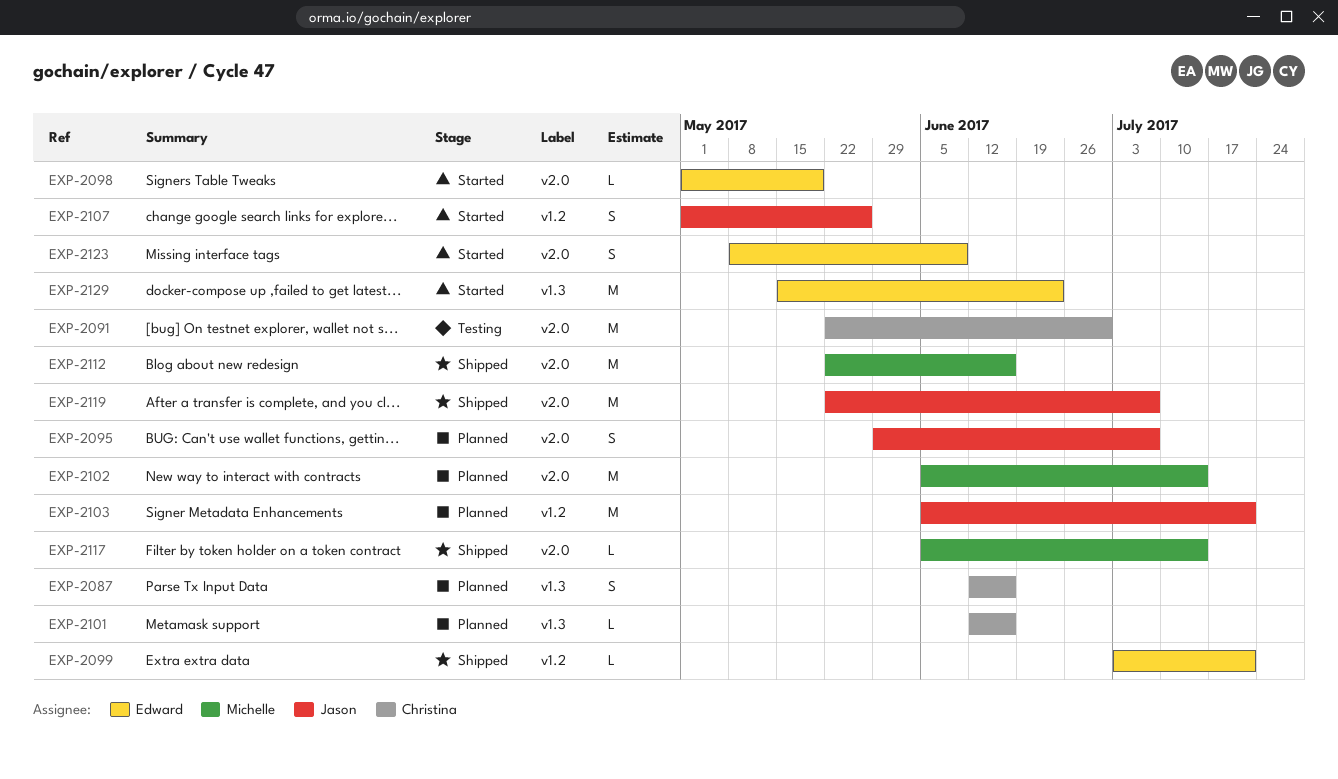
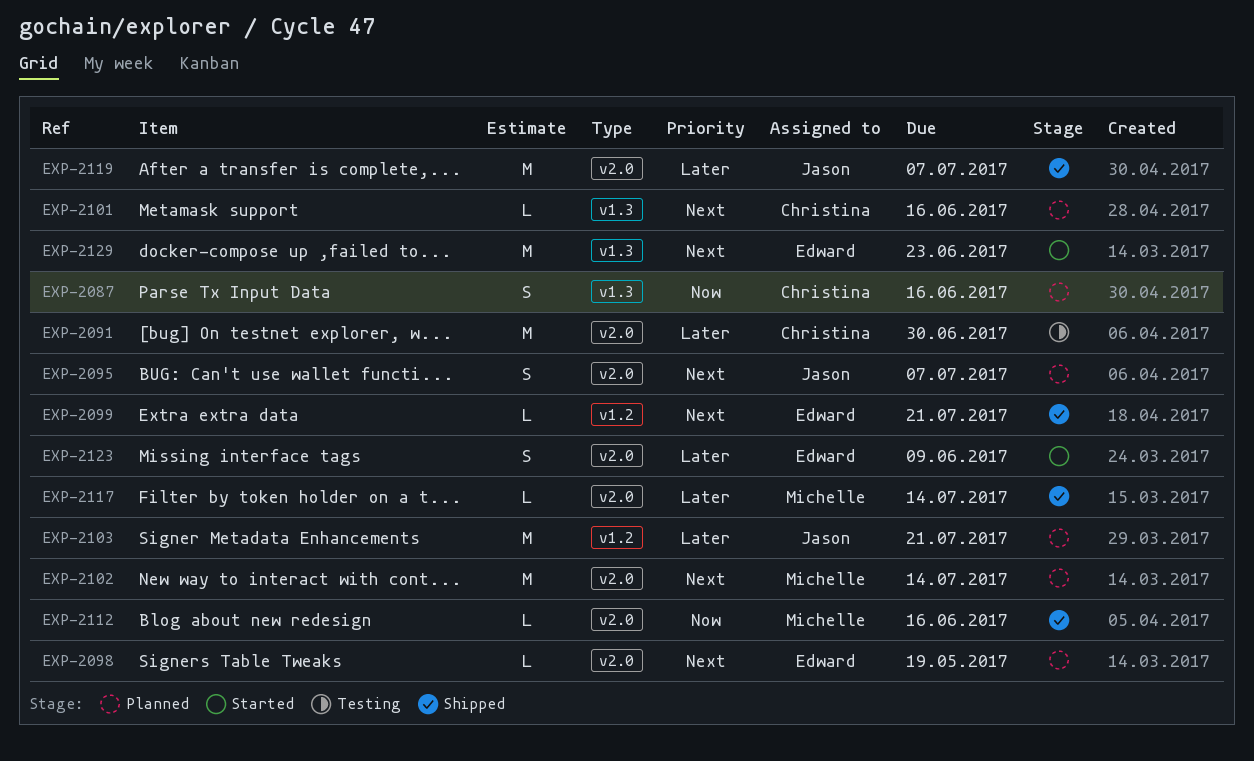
EXP-2098, status: Started -> Planned
EXP-2107: present -> none
EXP-2112, estimate: M -> L

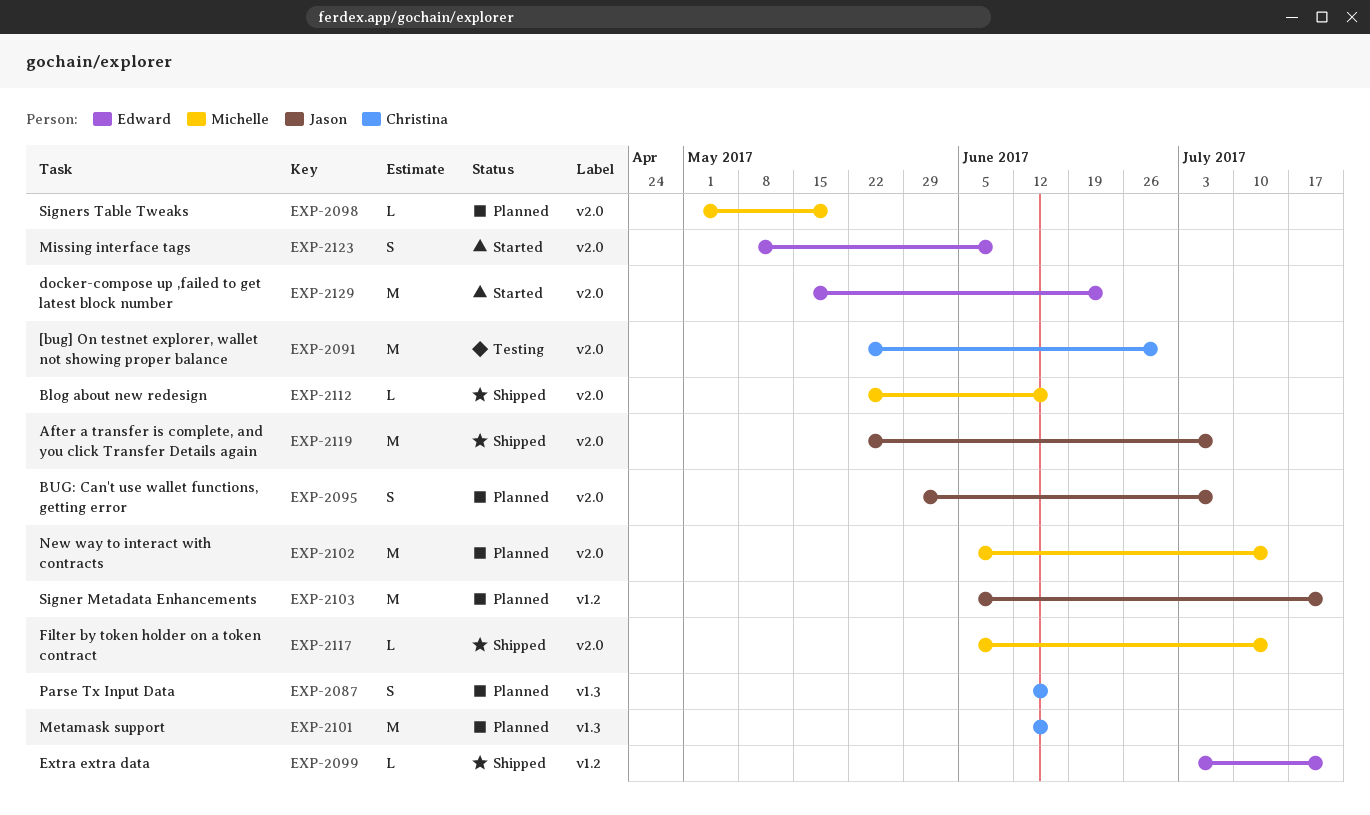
EXP-2098, owner: Edward -> Michelle
EXP-2101, estimate: L -> M
EXP-2129, label: v1.3 -> v2.0

